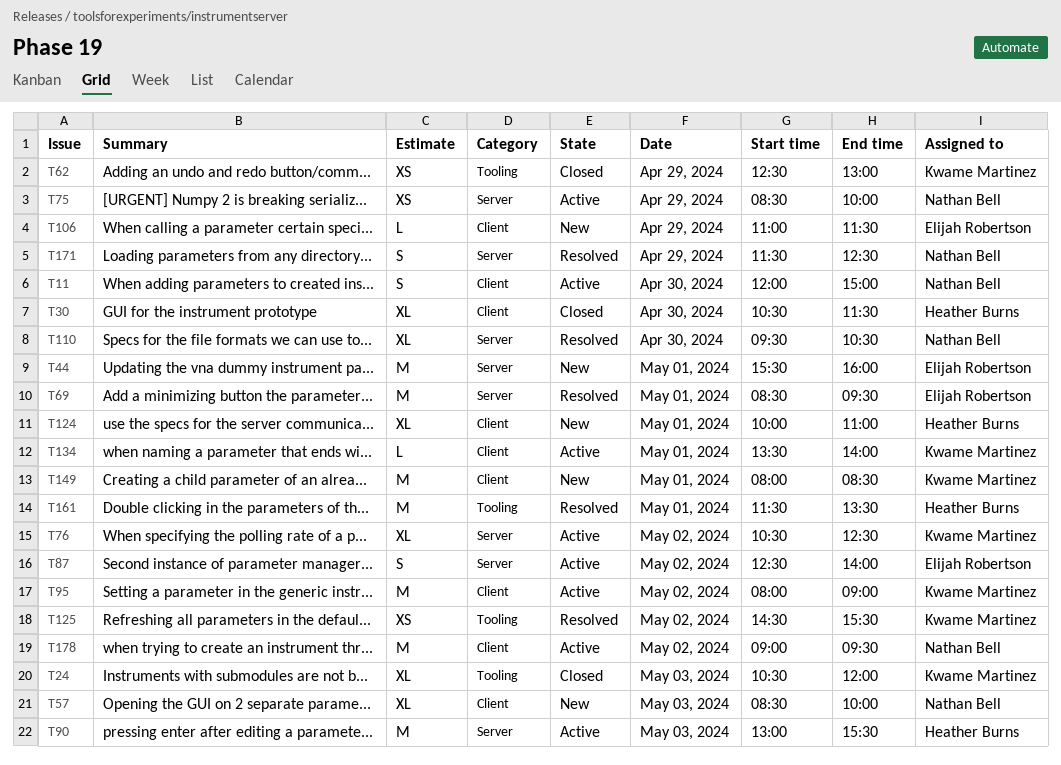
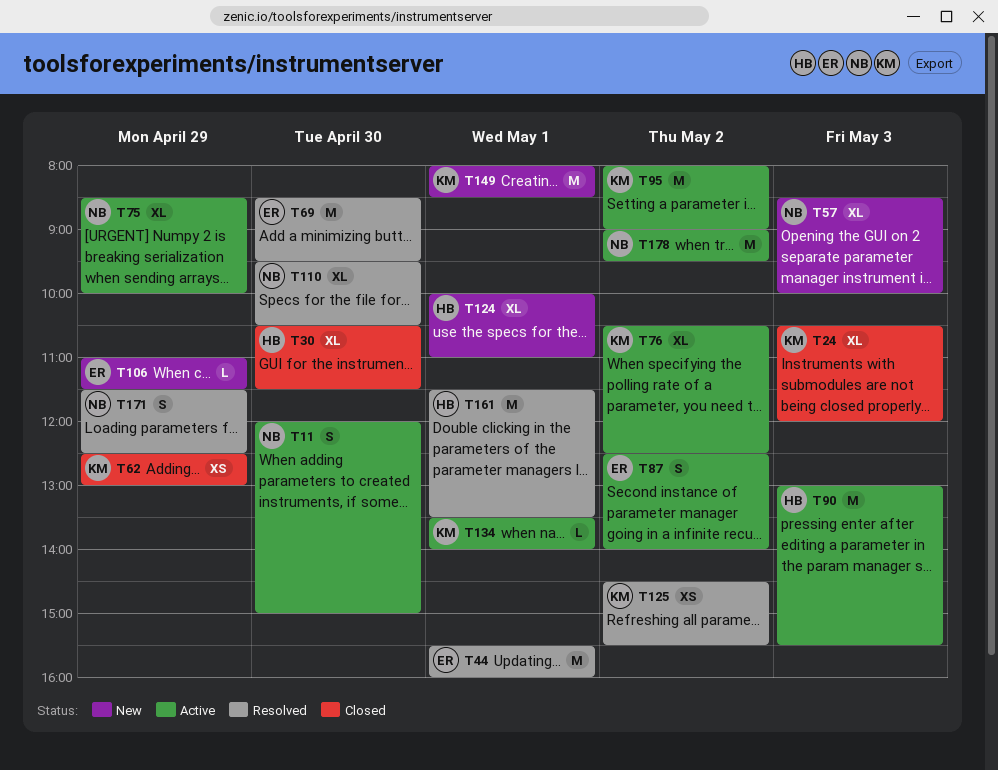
T44, status: New -> Resolved
T69, day: May 1 -> Apr 30
T75, estimate: XS -> XL

